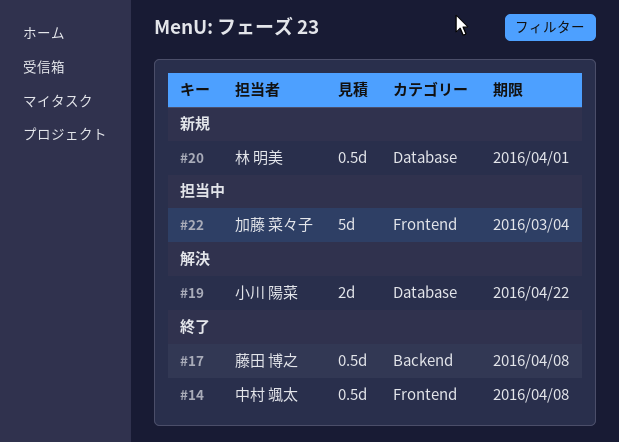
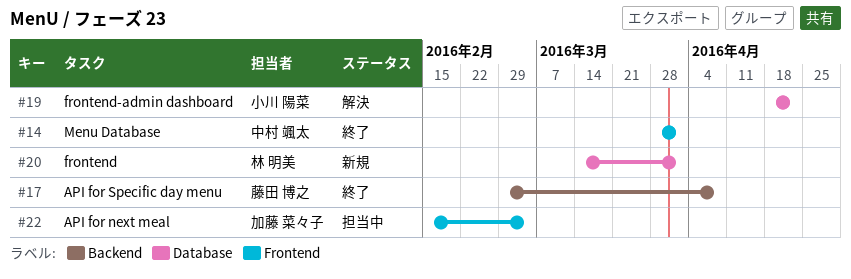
#14, due: Apr 8 -> Apr 1

